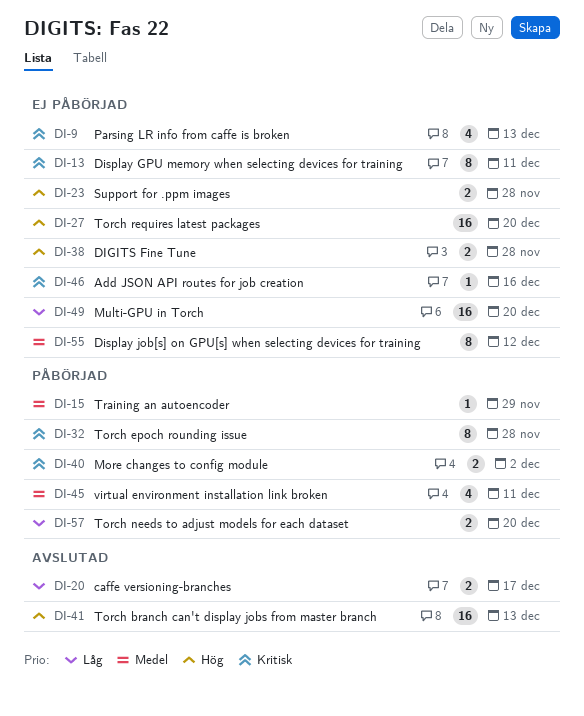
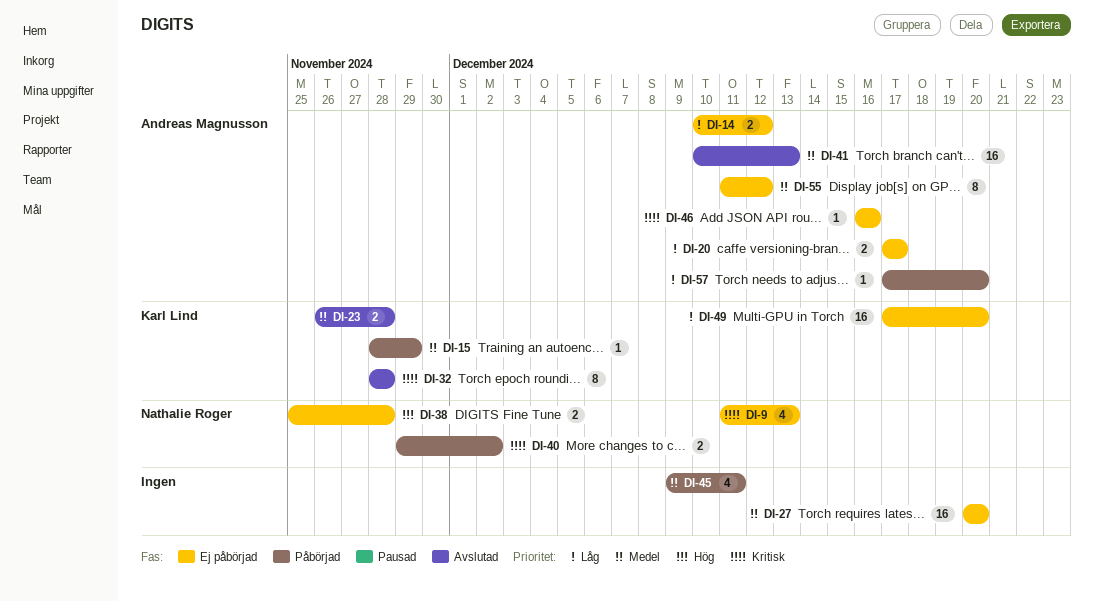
DI-13: present -> none
DI-14: none -> present
DI-20, status: Avslutad -> Ej påbörjad
DI-23, status: Ej påbörjad -> Avslutad
DI-23, priority: Hög -> Medel
DI-27, priority: Hög -> Medel
DI-32, status: Påbörjad -> Avslutad
DI-41, priority: Hög -> Medel
DI-57, estimate: 2 -> 1

